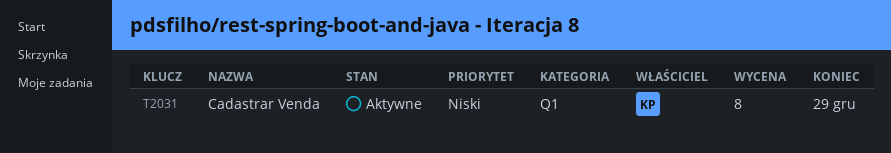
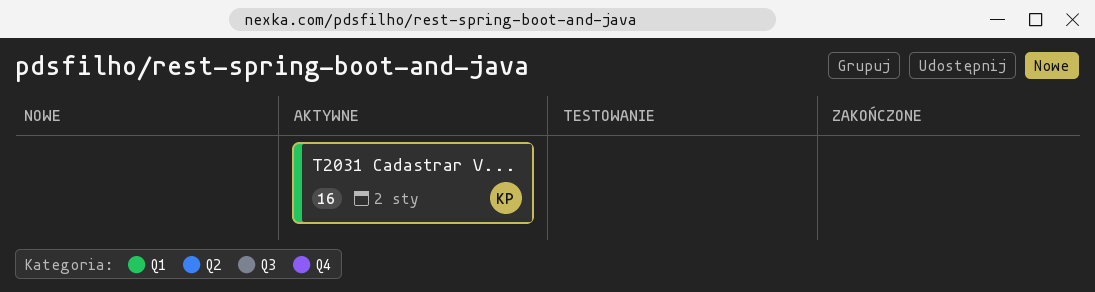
T2031, estimate: 8 -> 16
T2031, due: Dec 29 -> Jan 2

